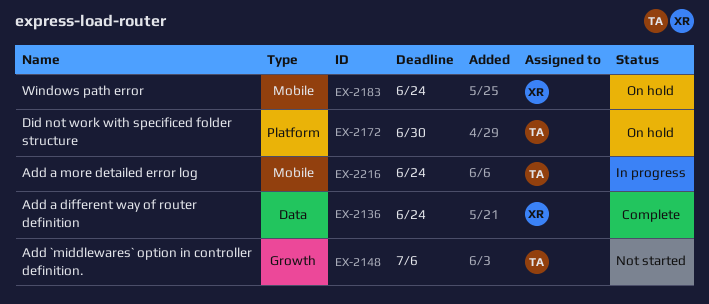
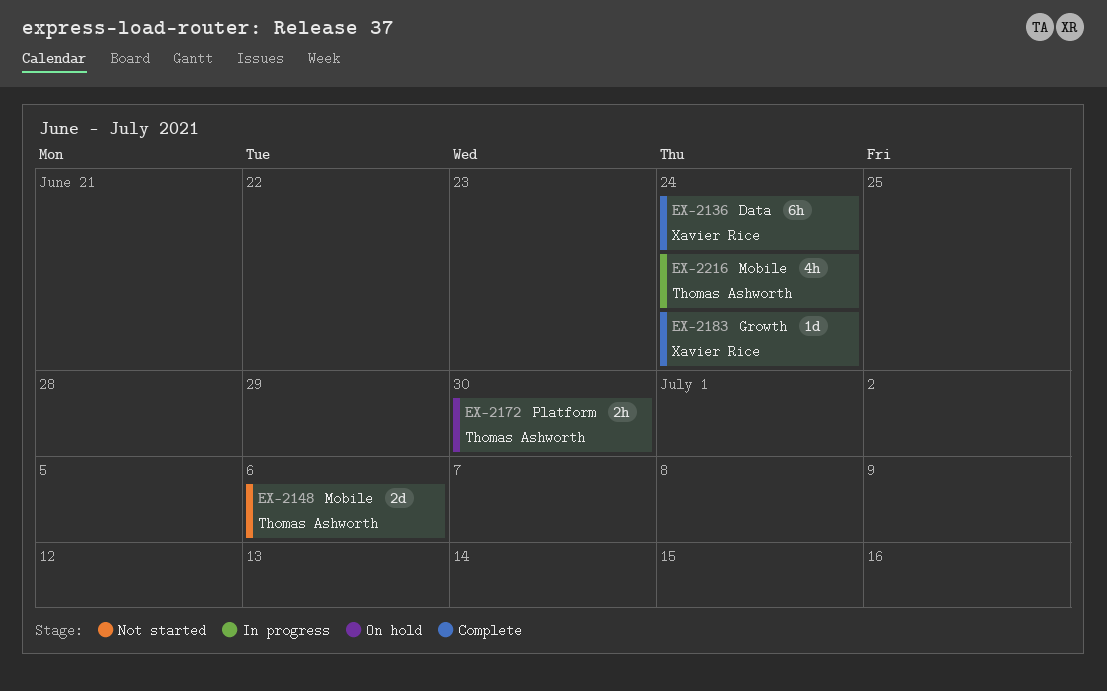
EX-2148, label: Growth -> Mobile
EX-2183, status: On hold -> Complete
EX-2183, label: Mobile -> Growth

